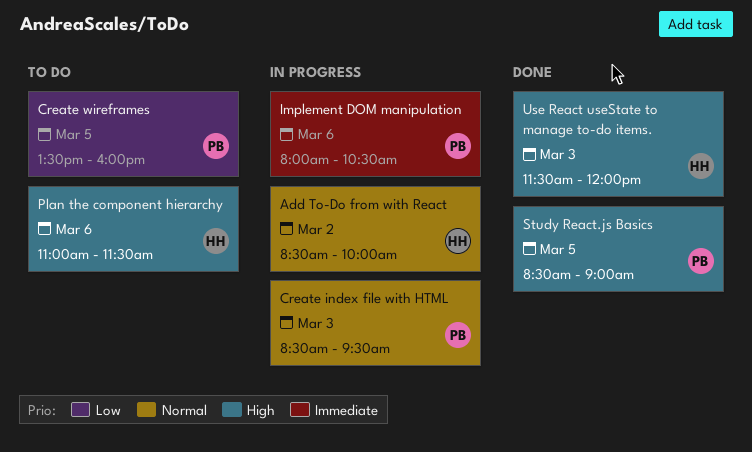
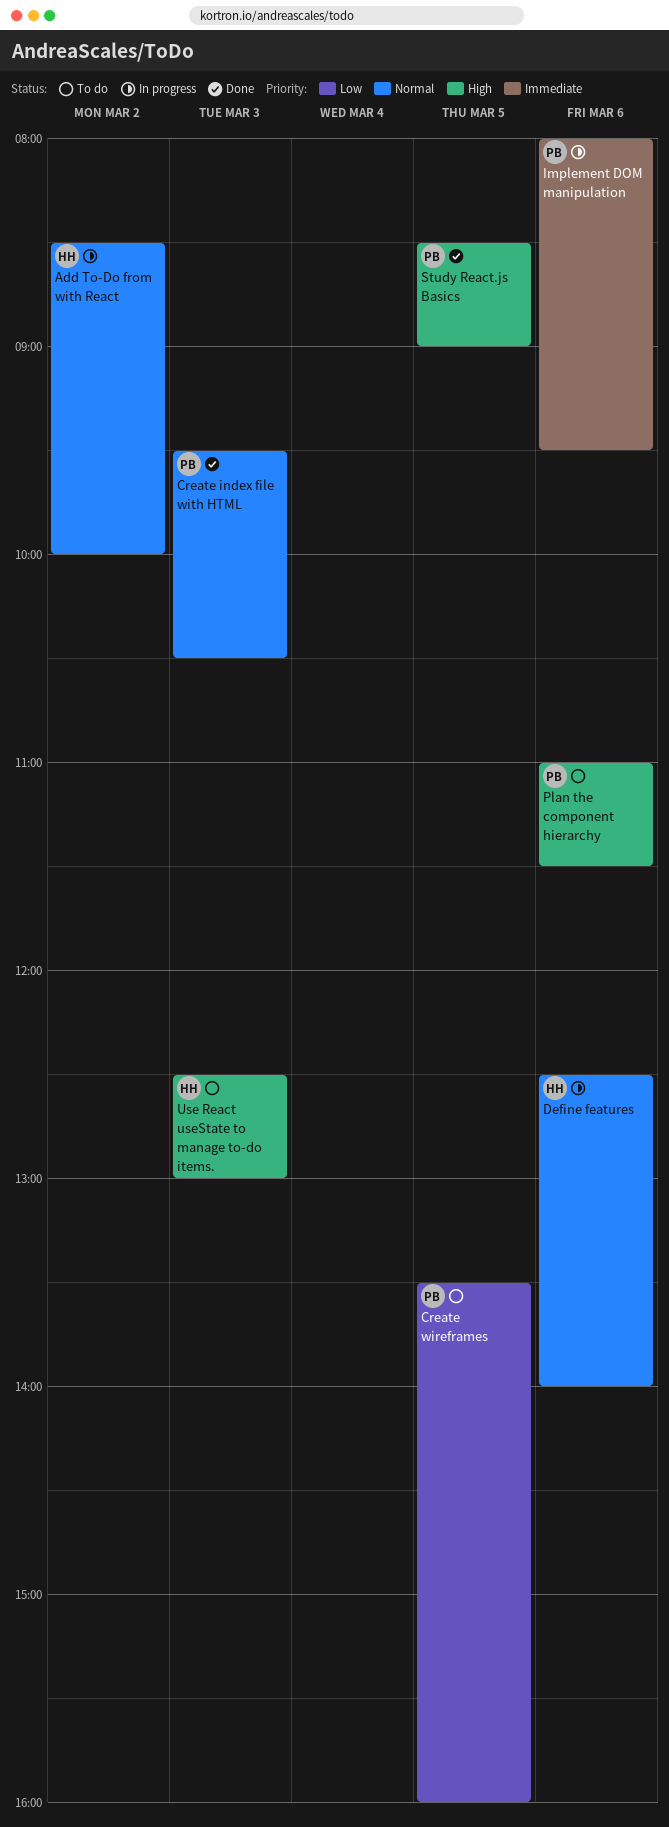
Create index file with HTML, status: In progress -> Done
Create index file with HTML, begins: 08:30 -> 09:30
Create index file with HTML, ends: 09:30 -> 10:30
Define features: none -> present
Implement DOM manipulation, ends: 10:30 -> 09:30
Plan the component hierarchy, owner: HH -> PB
Use React useState to manage to-do items., status: Done -> To do
Use React useState to manage to-do items., begins: 11:30 -> 12:30
Use React useState to manage to-do items., ends: 12:00 -> 13:00

